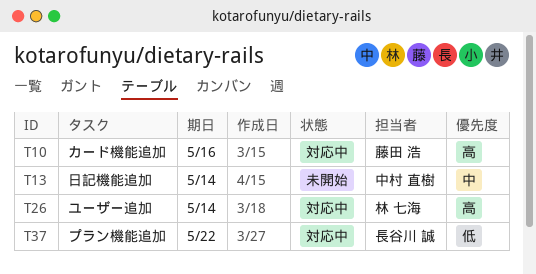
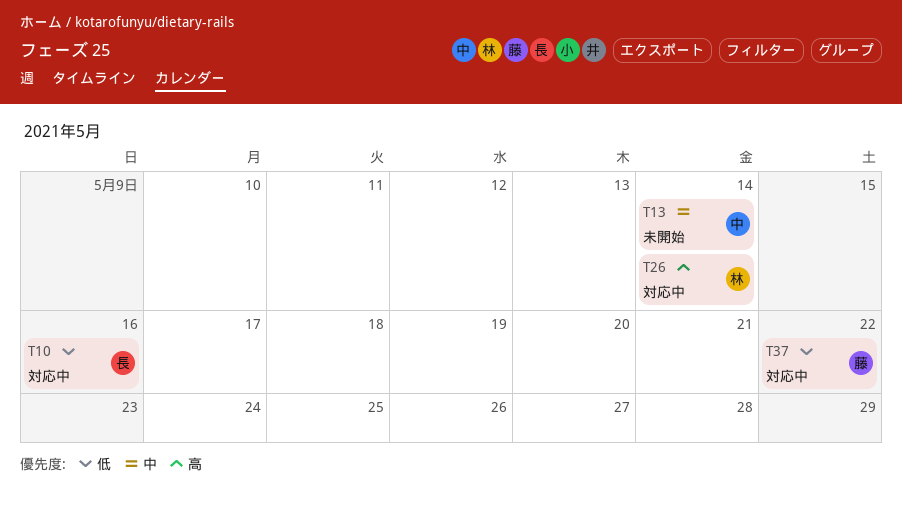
T10, owner: 藤田 浩 -> 長谷川 誠
T10, priority: 高 -> 低
T37, owner: 長谷川 誠 -> 藤田 浩

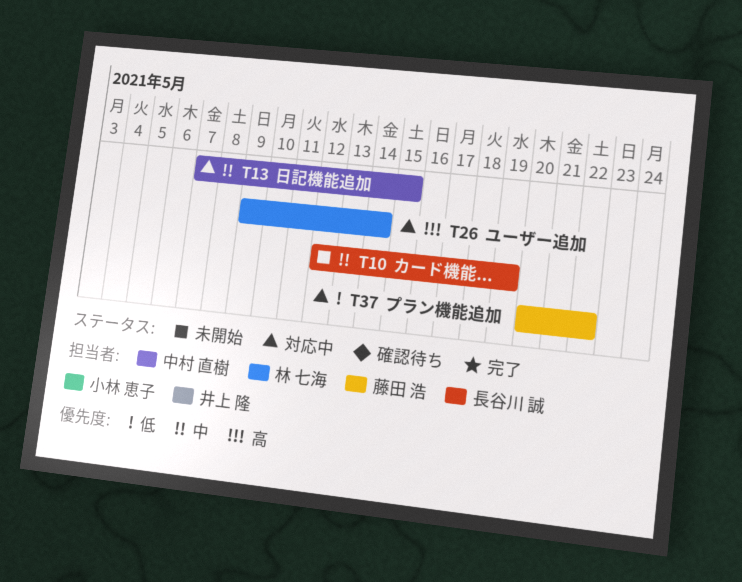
T10, status: 対応中 -> 未開始
T10, priority: 低 -> 中
T10, due: May 16 -> May 19
T13, status: 未開始 -> 対応中
T13, due: May 14 -> May 15

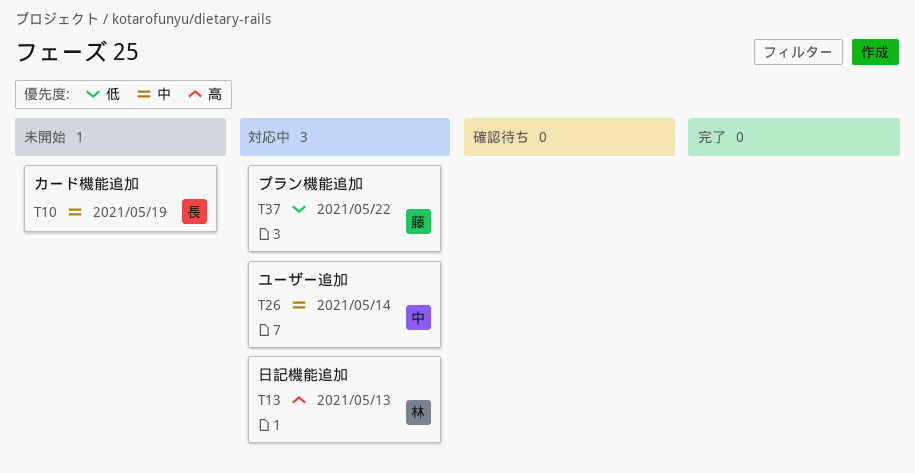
T13, owner: 中村 直樹 -> 林 七海
T13, priority: 中 -> 高
T13, due: May 15 -> May 13
T26, owner: 林 七海 -> 中村 直樹
T26, priority: 高 -> 中

